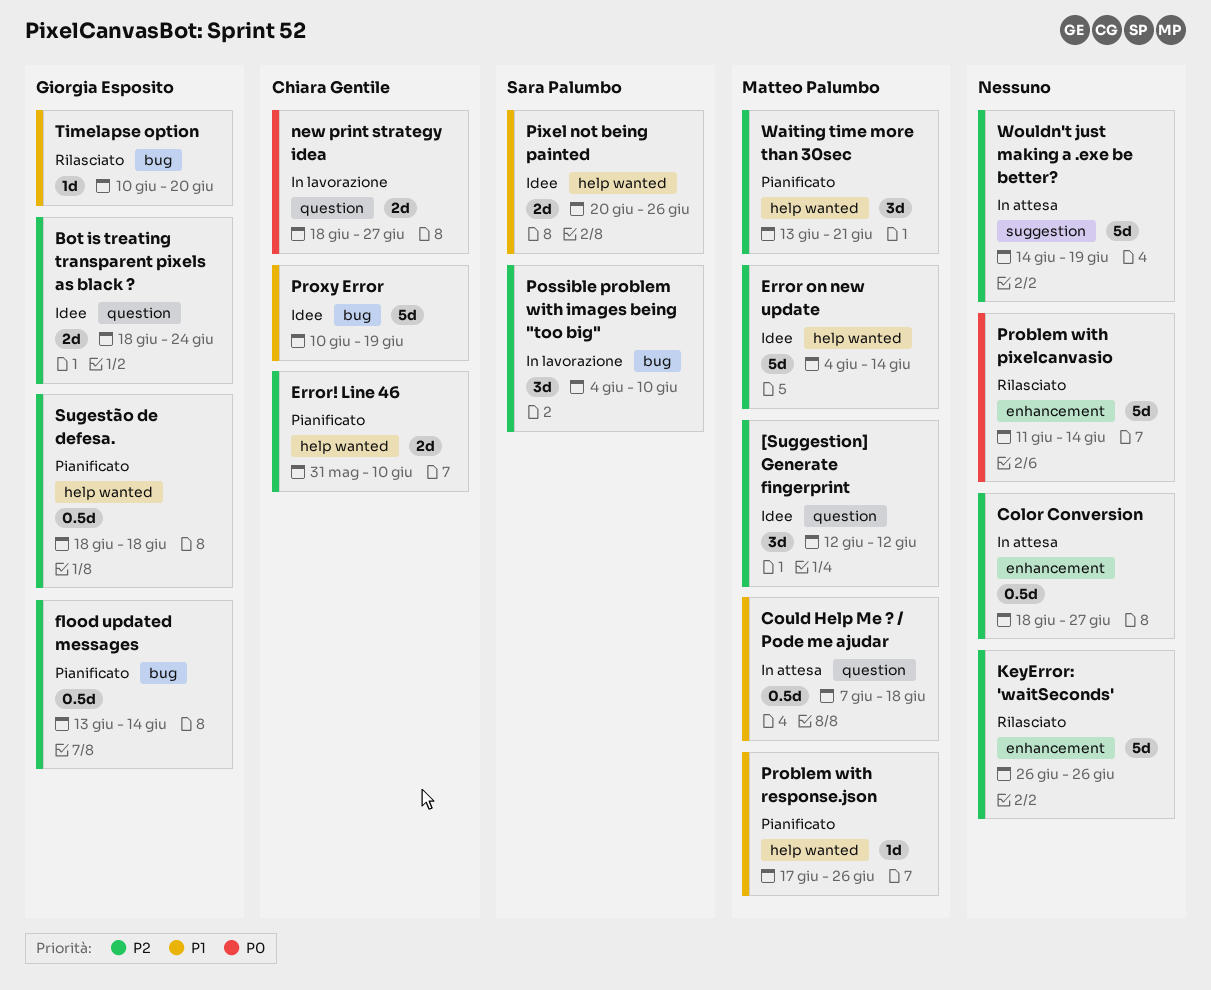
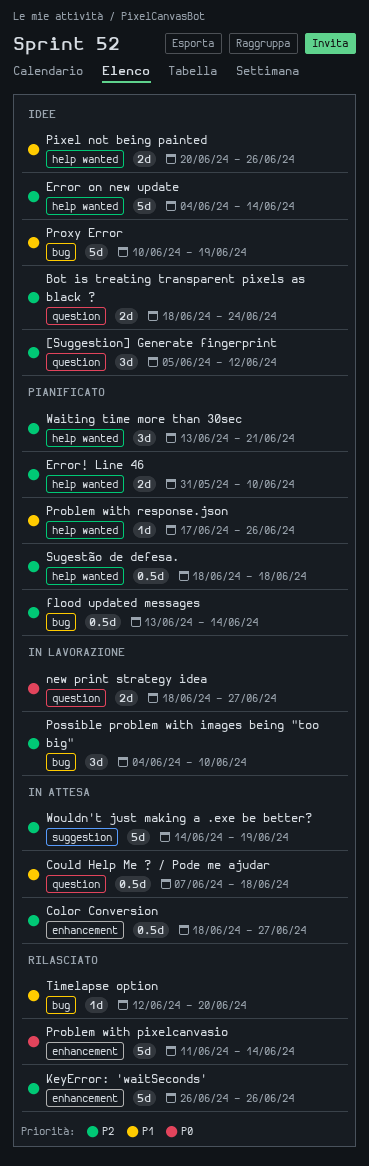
[Suggestion] Generate fingerprint, start: Jun 12 -> Jun 5
Timelapse option, start: Jun 10 -> Jun 12

